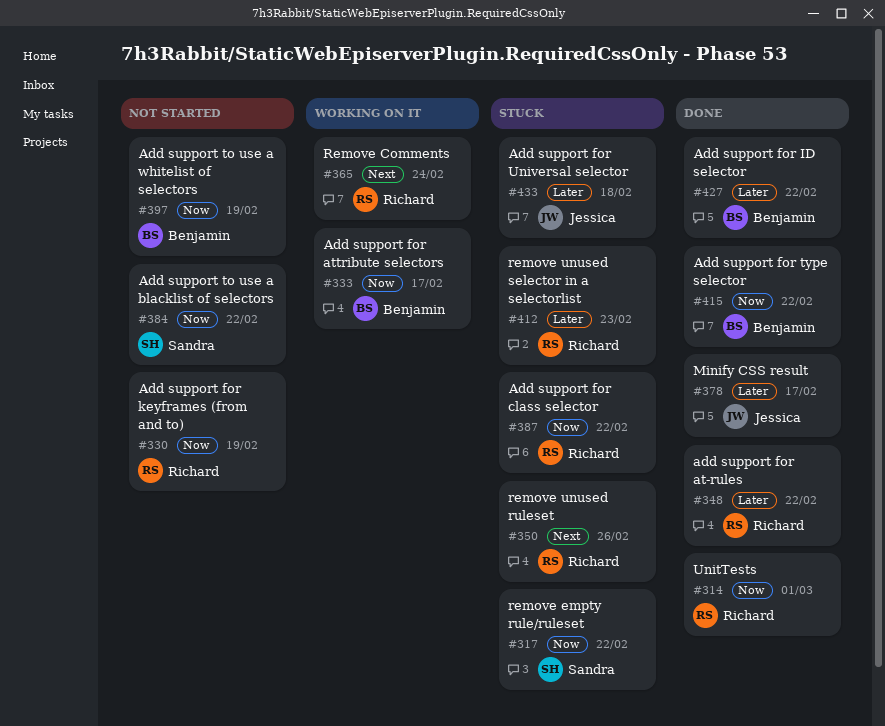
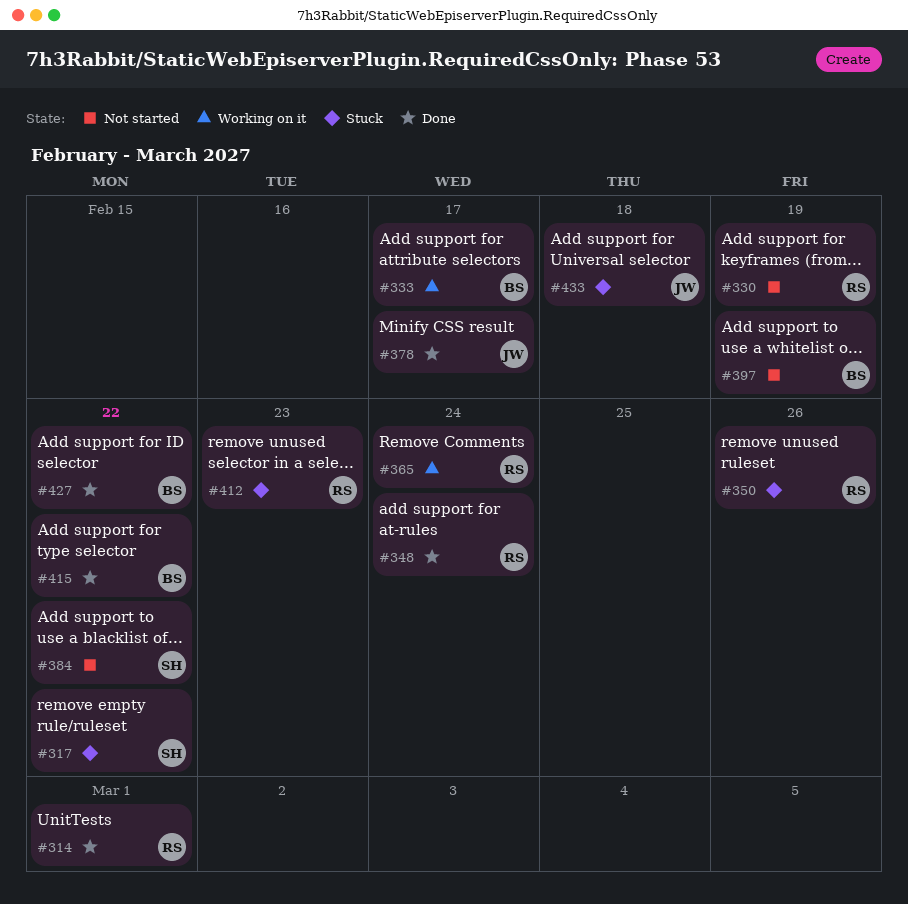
#348, due: Feb 22 -> Feb 24
#387: present -> none

